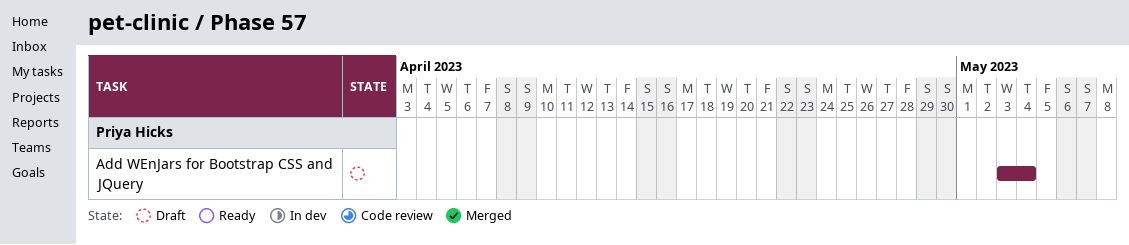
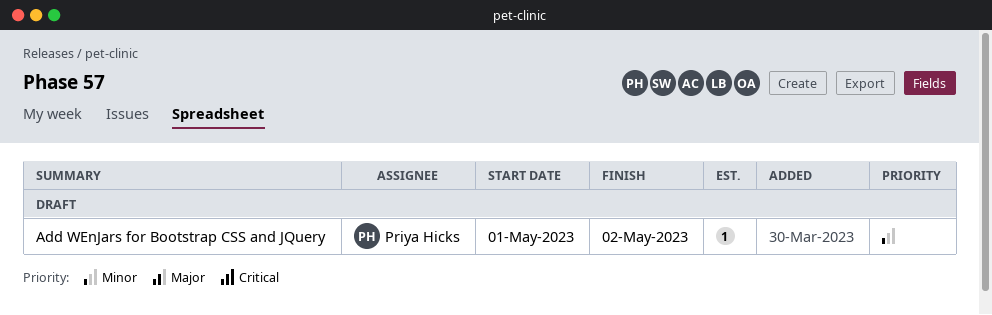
Add WEnJars for Bootstrap CSS and JQuery, start: May 3 -> May 1
Add WEnJars for Bootstrap CSS and JQuery, due: May 4 -> May 2

